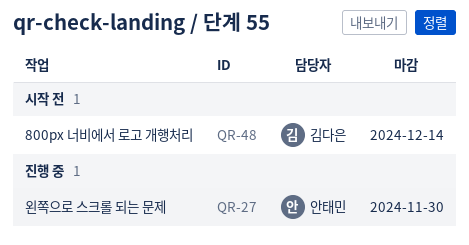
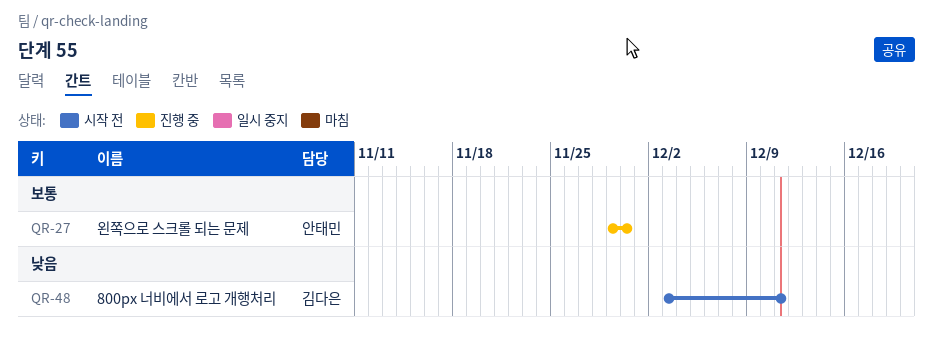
QR-48, due: Dec 14 -> Dec 11

